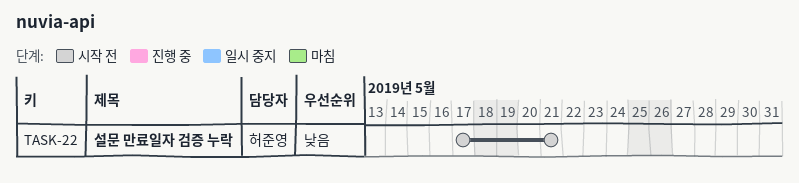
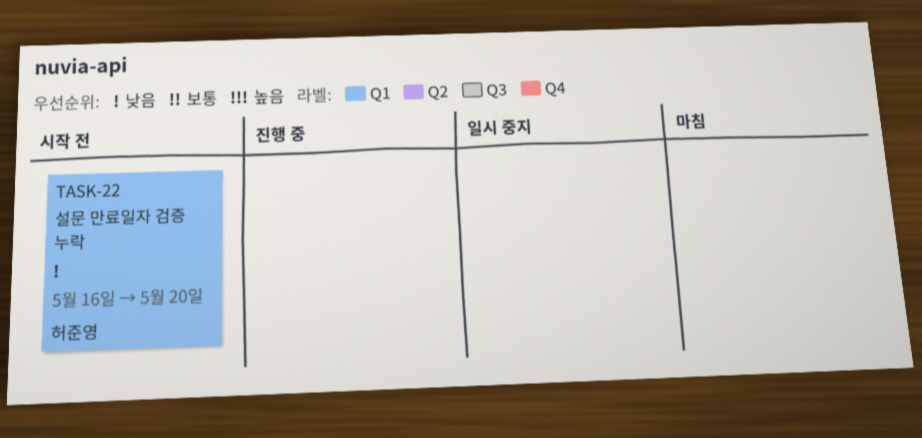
TASK-22, start: May 17 -> May 16
TASK-22, due: May 21 -> May 20

